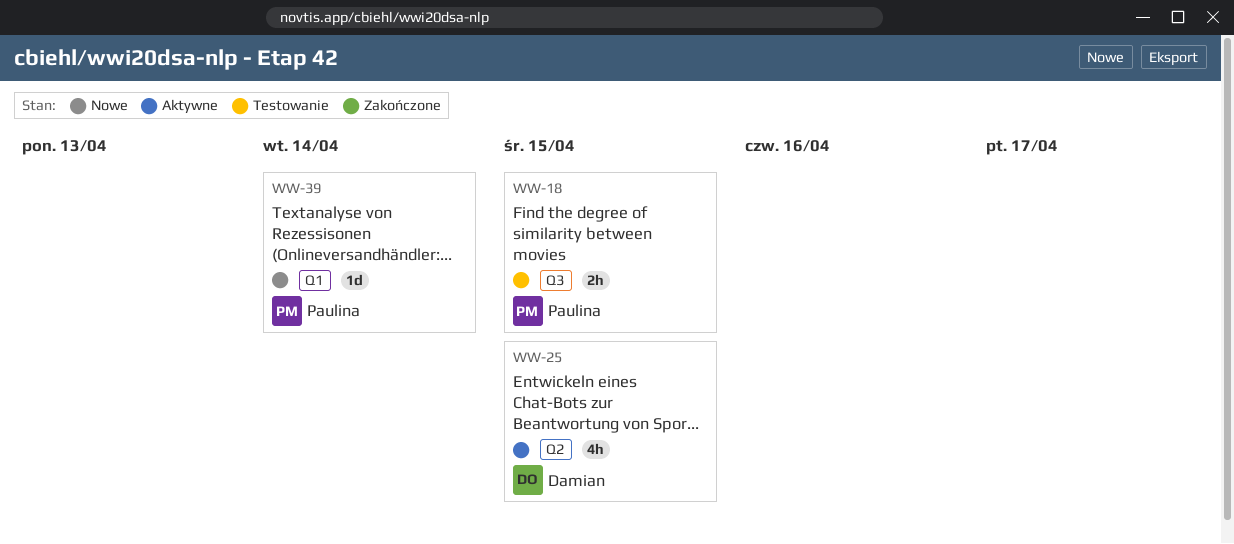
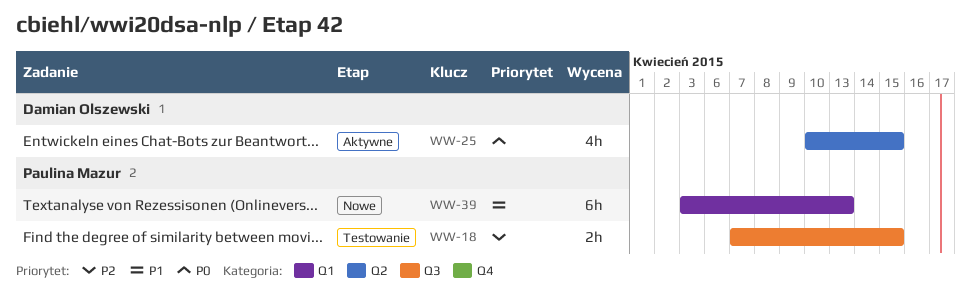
WW-39, estimate: 1d -> 6h
WW-39, due: Apr 14 -> Apr 13

